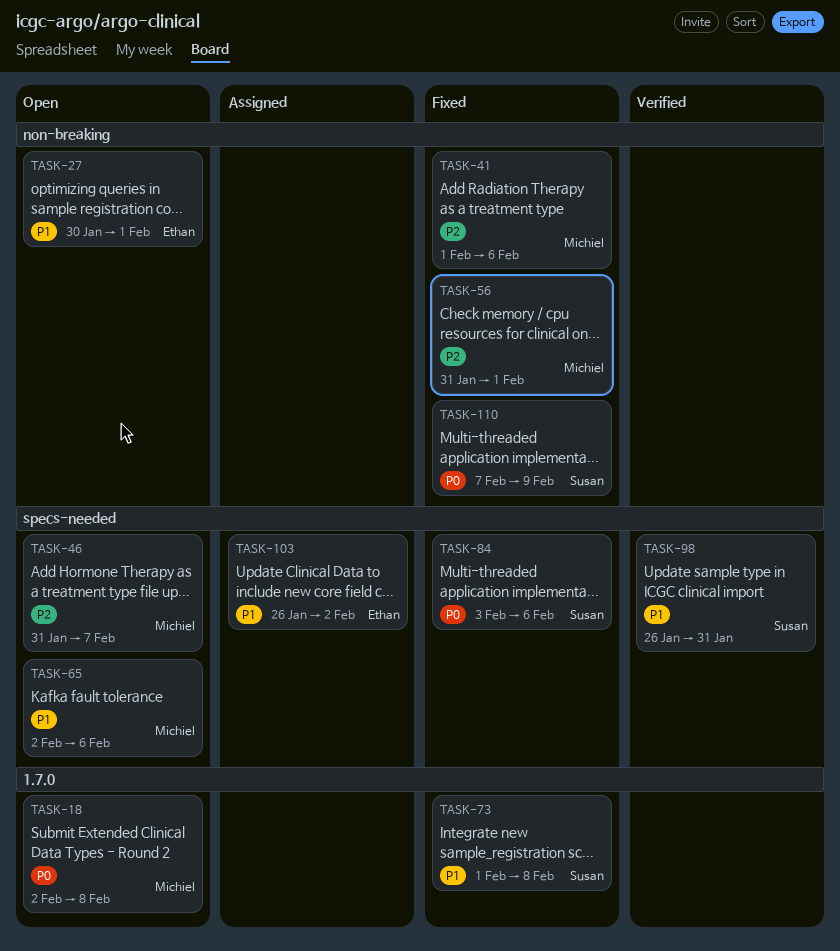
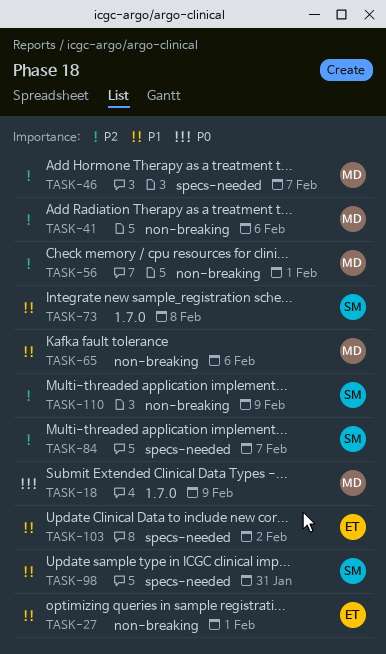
TASK-18, due: Feb 8 -> Feb 9
TASK-65, label: specs-needed -> non-breaking
TASK-84, priority: P0 -> P2
TASK-84, due: Feb 6 -> Feb 7
TASK-110, priority: P0 -> P2

